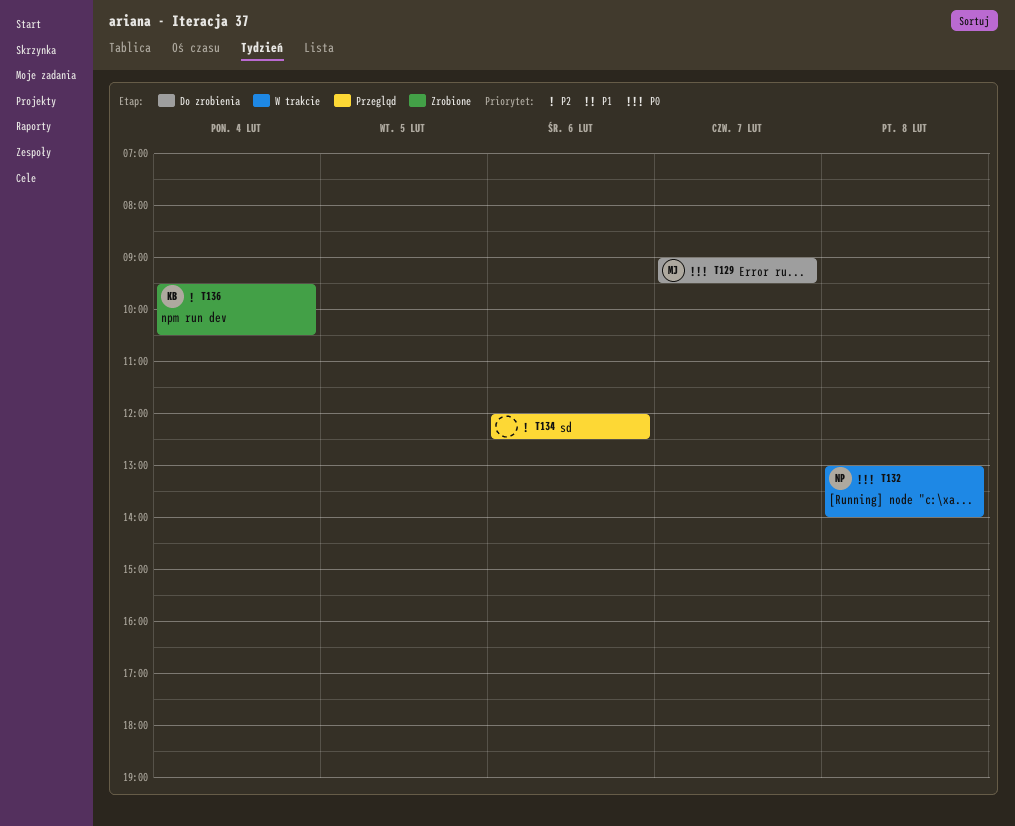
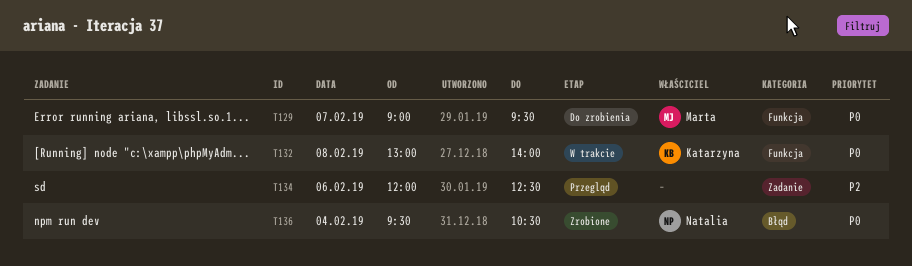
T132, owner: Natalia -> Katarzyna
T136, owner: Katarzyna -> Natalia
T136, priority: P2 -> P0

